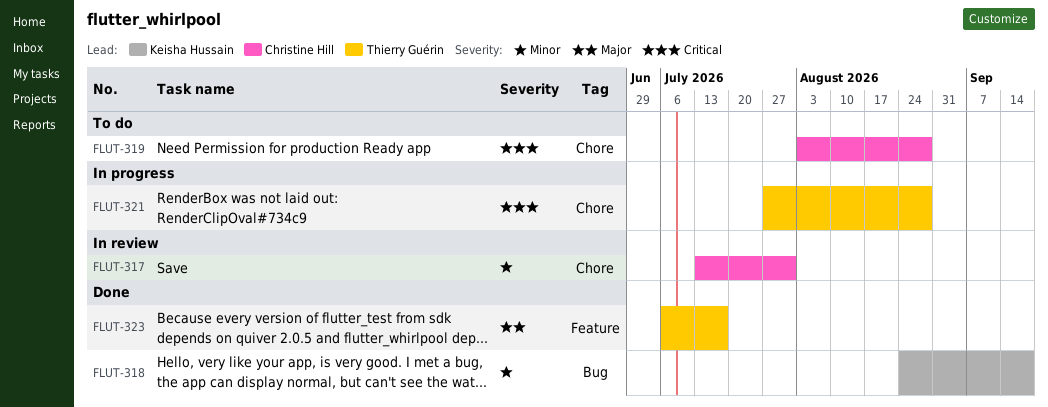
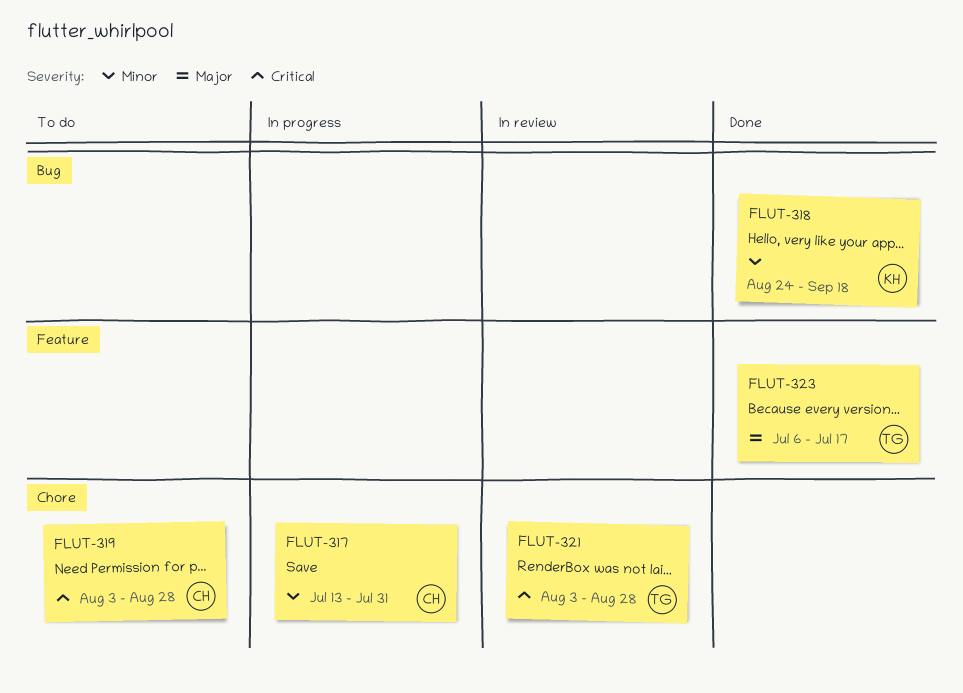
FLUT-317, status: In review -> In progress
FLUT-321, status: In progress -> In review
FLUT-321, start: Jul 27 -> Aug 3

